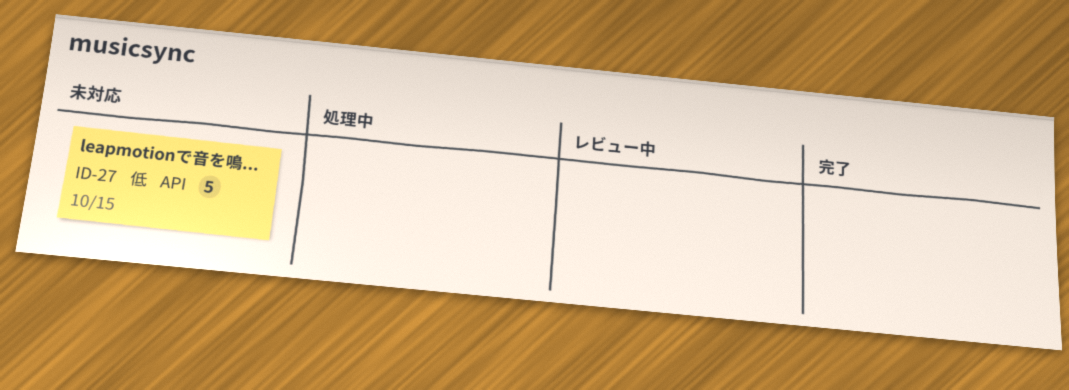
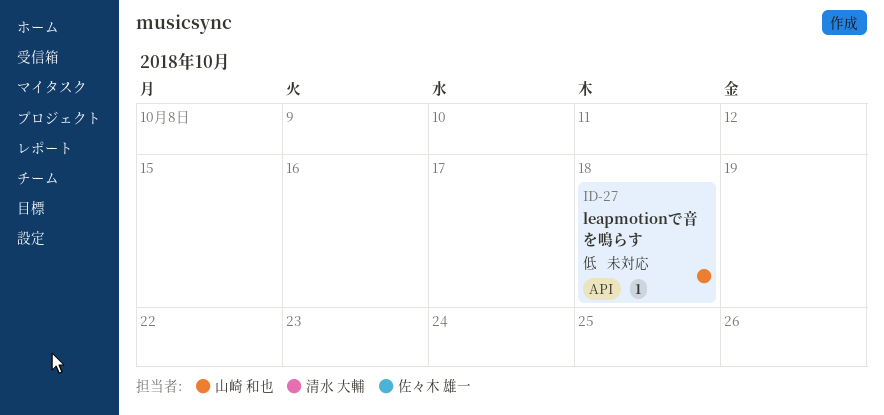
ID-27, estimate: 5 -> 1
ID-27, due: Oct 15 -> Oct 18

